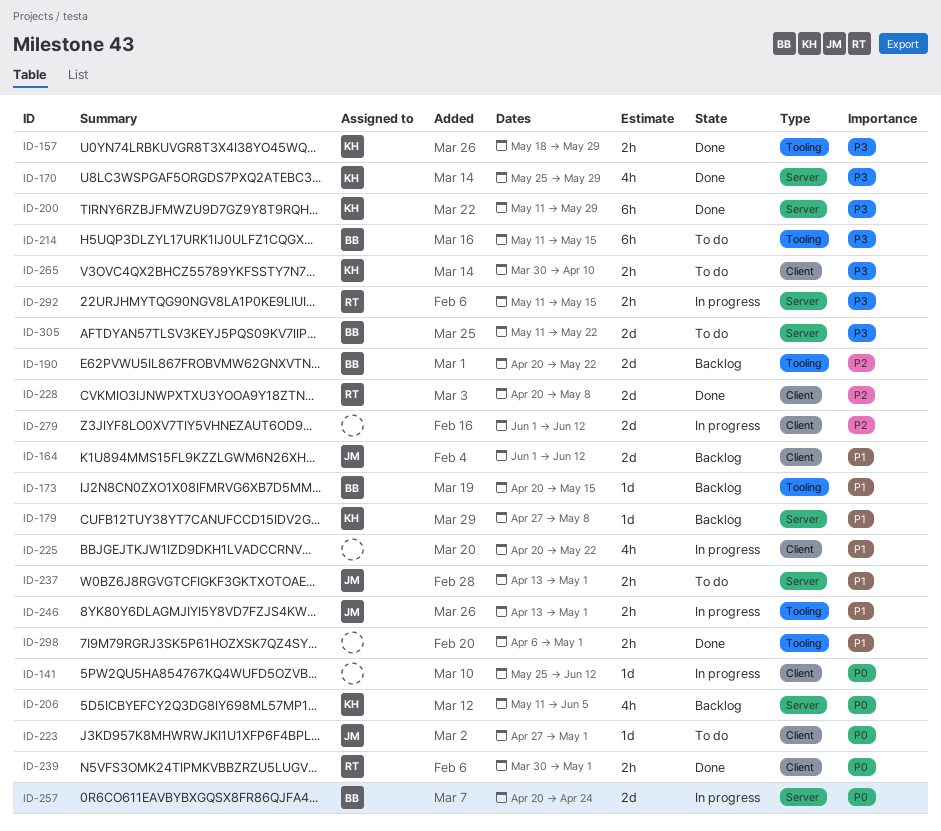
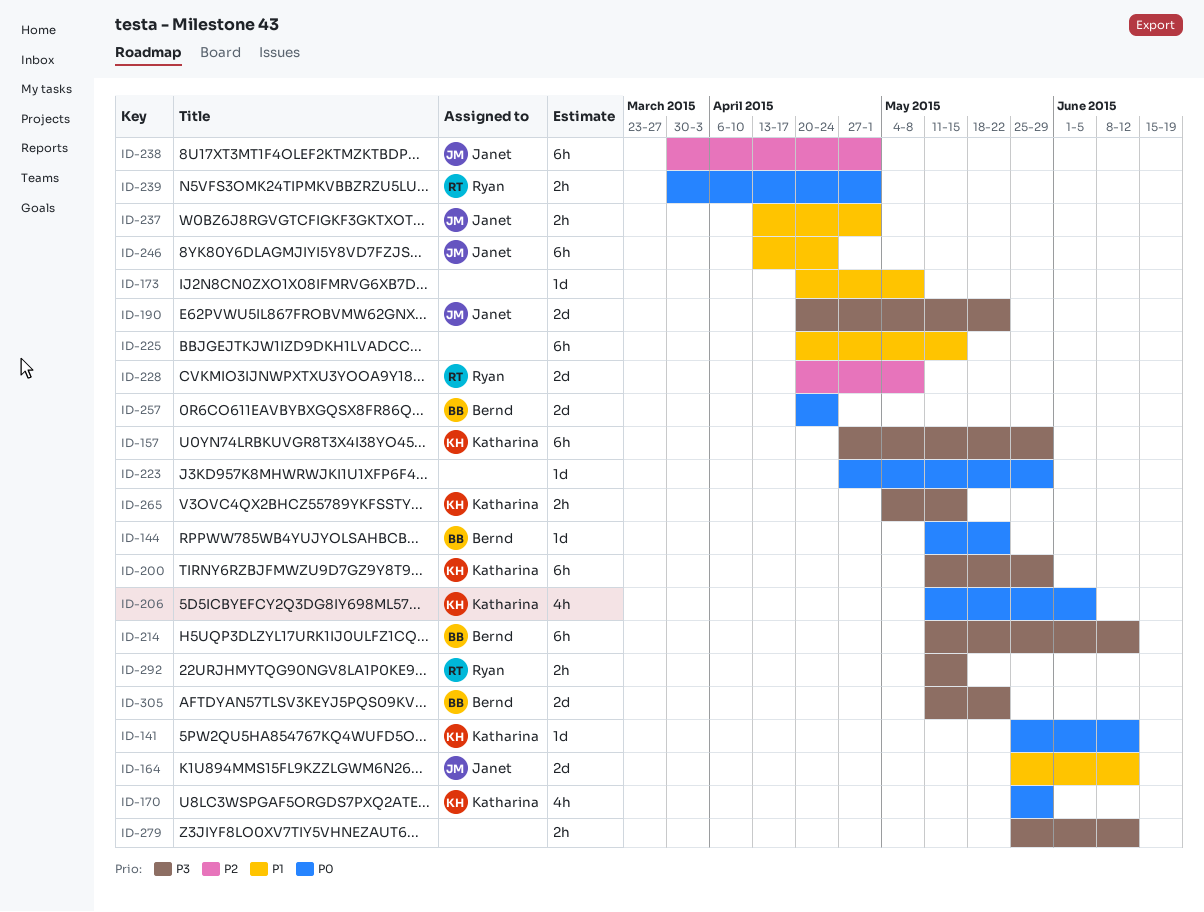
ID-141, owner: none -> Katharina
ID-144: none -> present
ID-157, estimate: 2h -> 6h
ID-157, start: May 18 -> Apr 27
ID-164, start: Jun 1 -> May 25
ID-170, priority: P3 -> P0
ID-173, owner: Bernd -> none
ID-173, due: May 15 -> May 8
ID-179: present -> none
ID-190, owner: Bernd -> Janet
ID-190, priority: P2 -> P3
ID-214, due: May 15 -> Jun 12
ID-223, owner: Janet -> none
ID-223, due: May 1 -> May 29
ID-225, estimate: 4h -> 6h
ID-225, due: May 22 -> May 15
ID-238: none -> present
ID-246, estimate: 2h -> 6h
ID-246, due: May 1 -> Apr 24
ID-265, start: Mar 30 -> May 4
ID-265, due: Apr 10 -> May 15
ID-279, priority: P2 -> P3
ID-279, estimate: 2d -> 2h
ID-279, start: Jun 1 -> May 25
ID-298: present -> none

